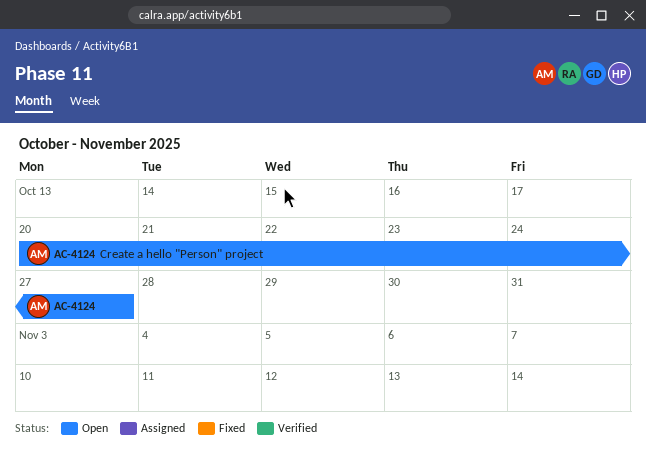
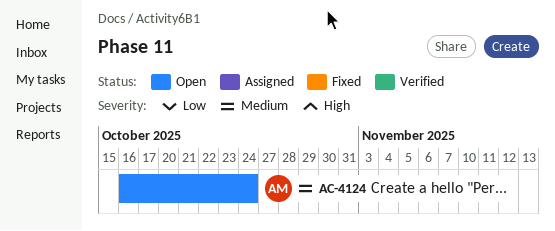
AC-4124, start: Oct 20 -> Oct 16
AC-4124, due: Oct 27 -> Oct 24

